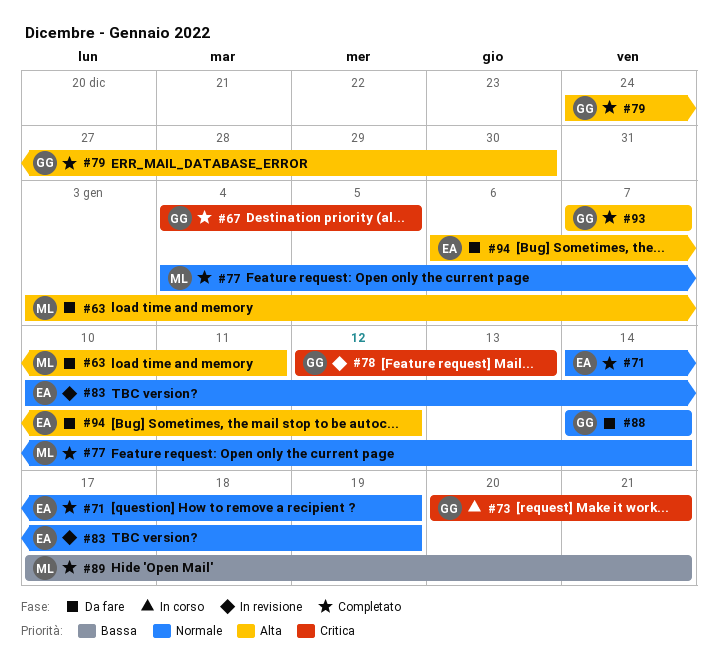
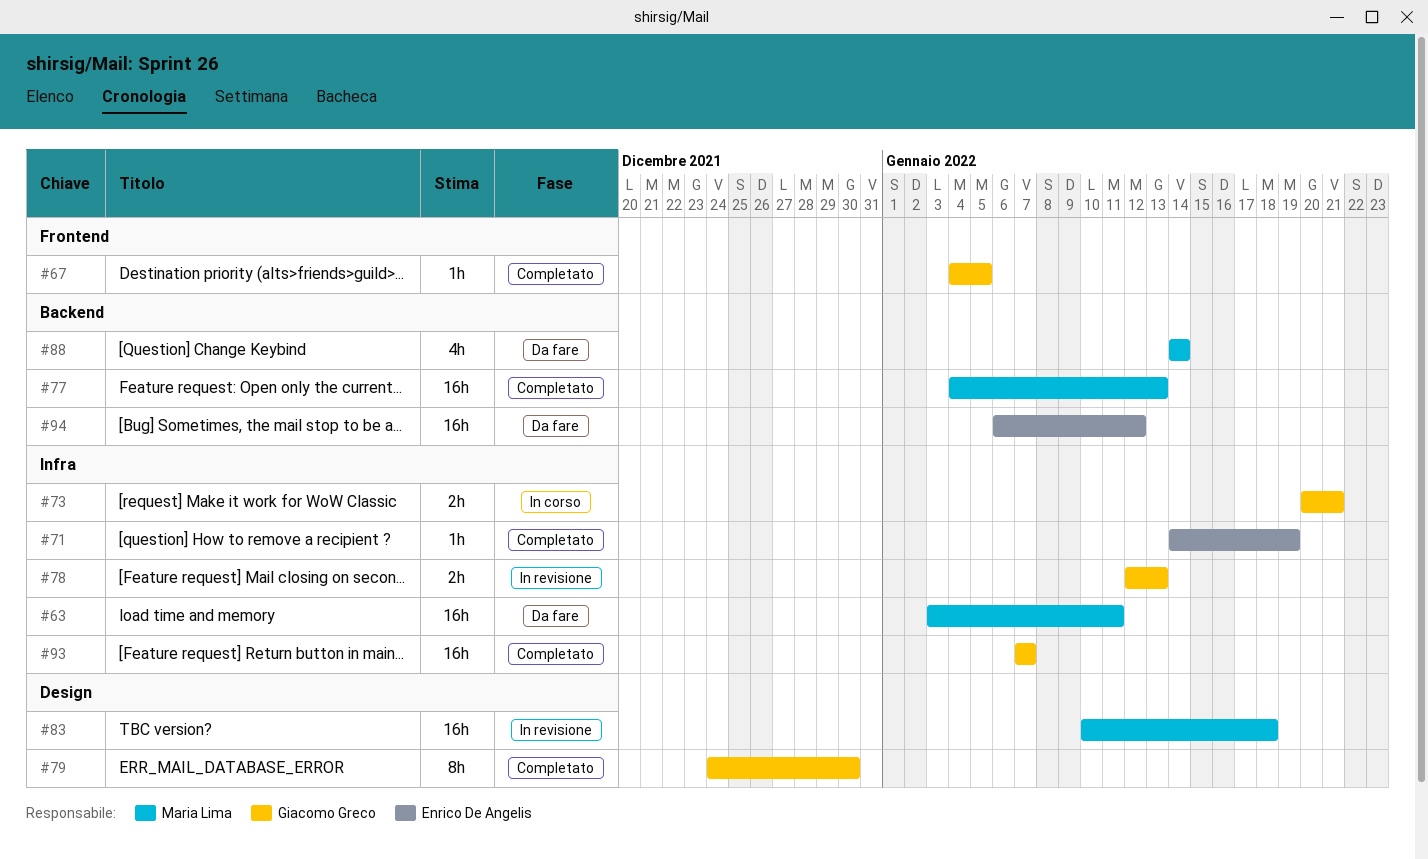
#77, due: Jan 14 -> Jan 13
#83, owner: Enrico De Angelis -> Maria Lima
#83, due: Jan 19 -> Jan 18
#88, owner: Giacomo Greco -> Maria Lima
#89: present -> none

